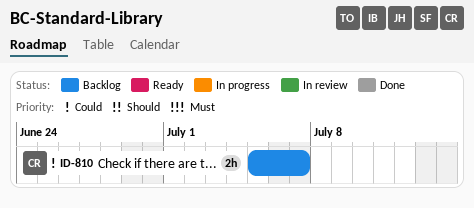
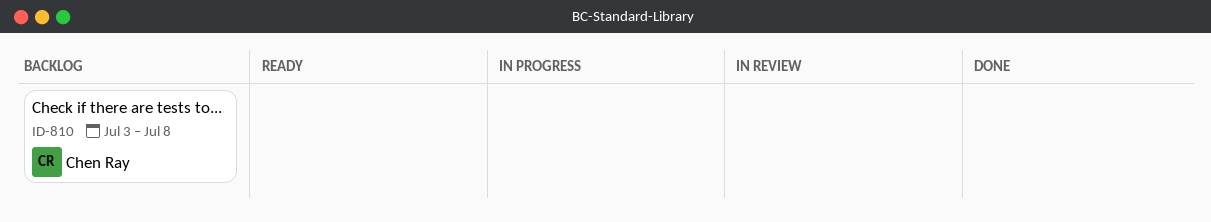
ID-810, start: Jul 5 -> Jul 3
ID-810, due: Jul 7 -> Jul 8

